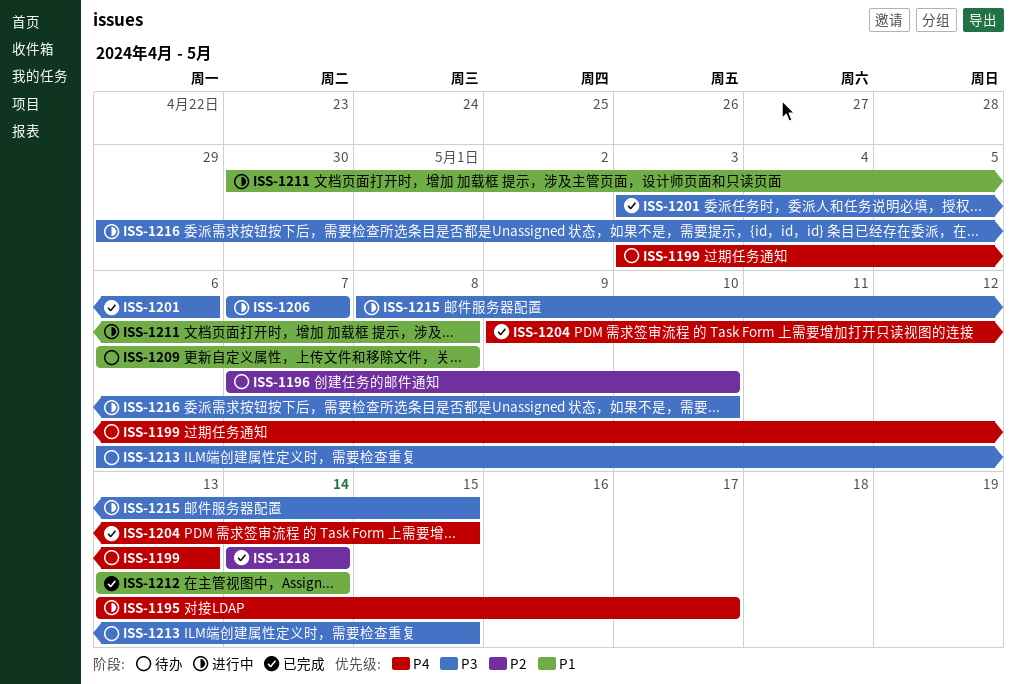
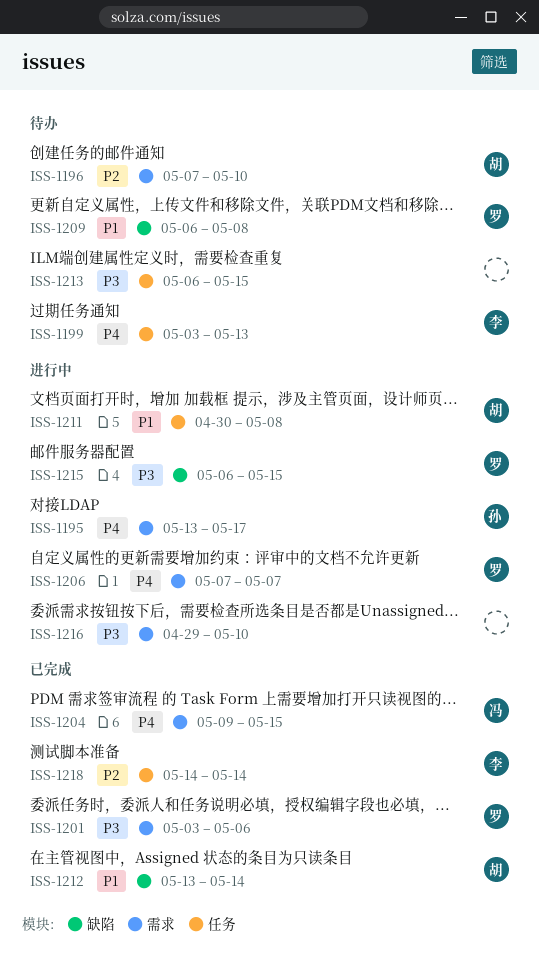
ISS-1206, priority: P3 -> P4
ISS-1215, start: May 8 -> May 6

